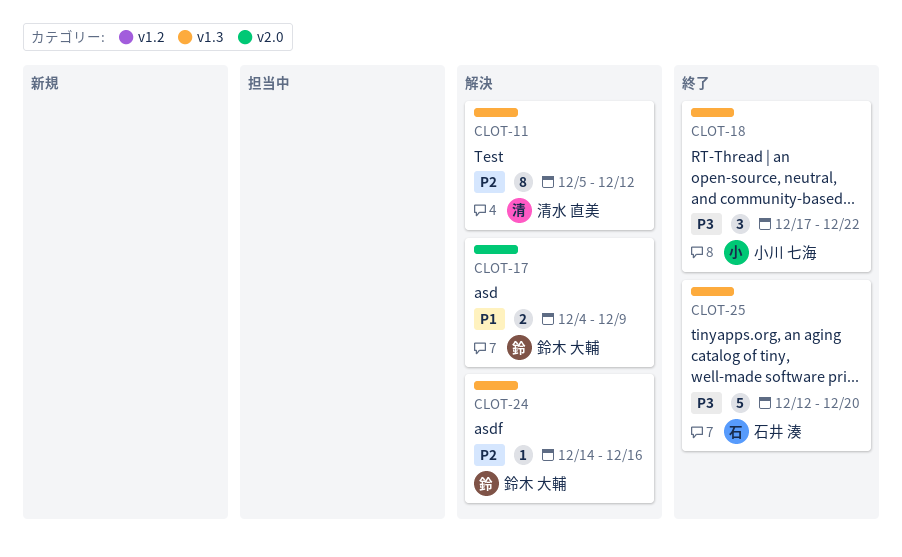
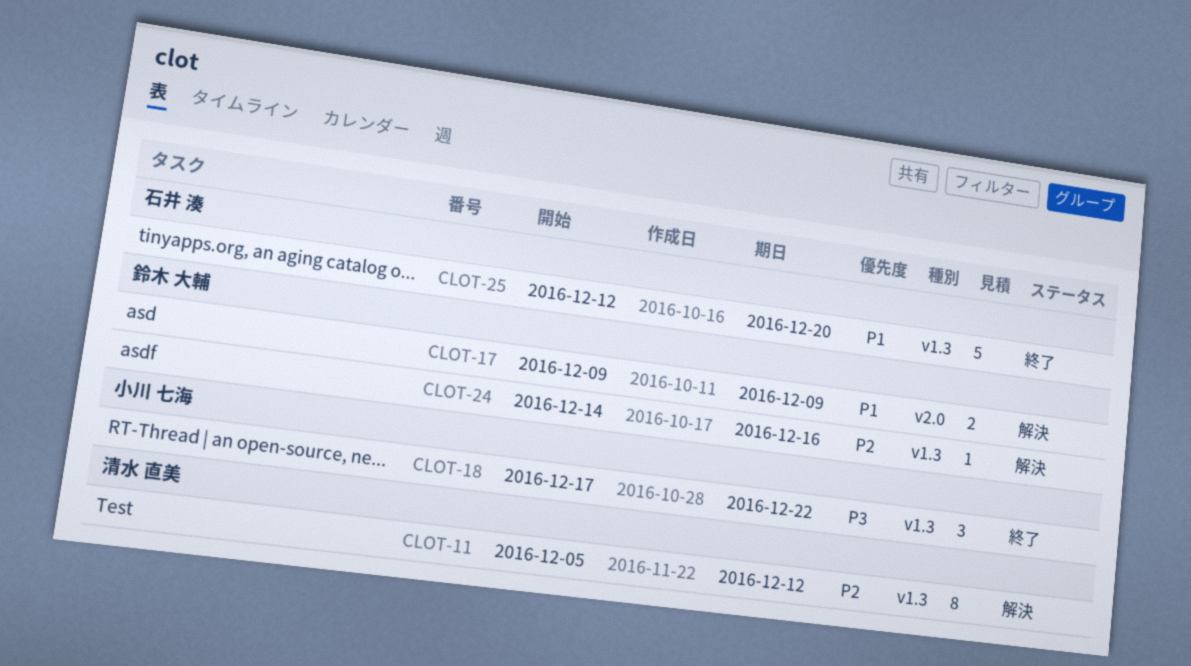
CLOT-17, start: Dec 4 -> Dec 9
CLOT-25, priority: P3 -> P1

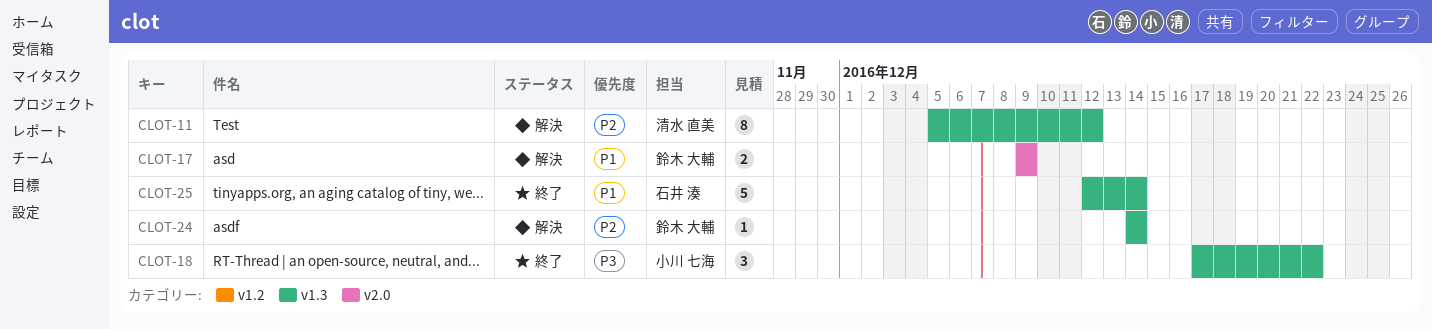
CLOT-24, due: Dec 16 -> Dec 14
CLOT-25, due: Dec 20 -> Dec 14

